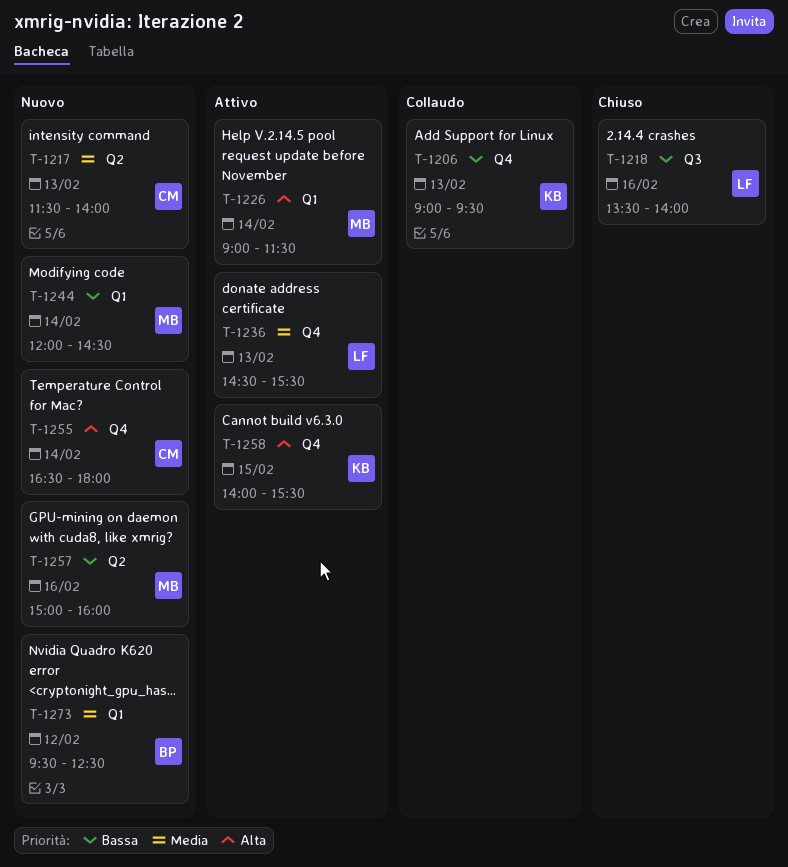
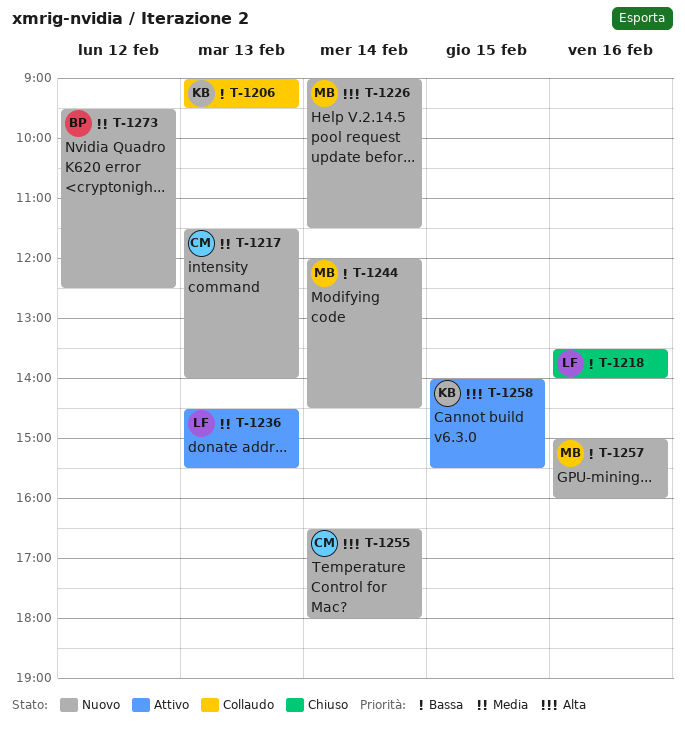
T-1226, status: Attivo -> Nuovo

